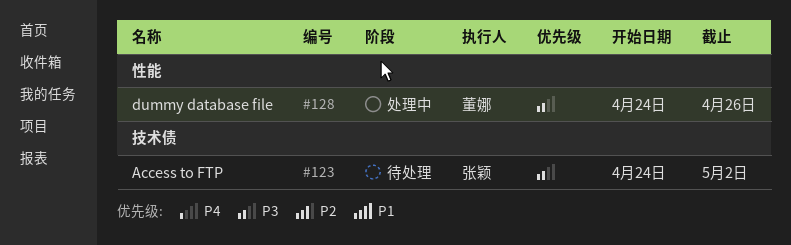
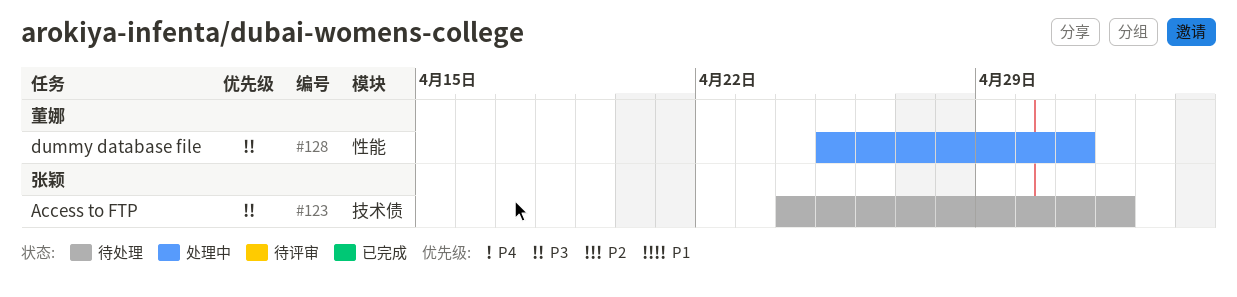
#128, start: Apr 24 -> Apr 25
#128, due: Apr 26 -> May 1

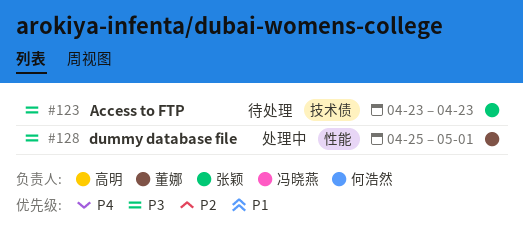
#123, start: Apr 24 -> Apr 23
#123, due: May 2 -> Apr 23

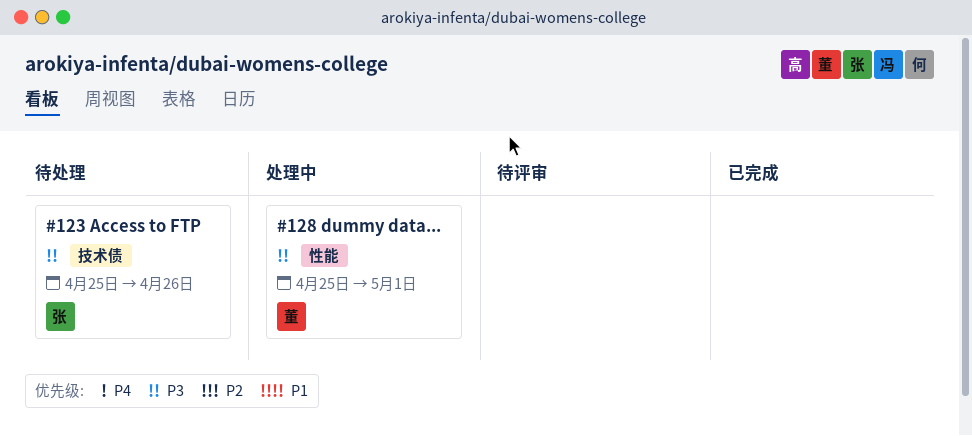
#123, start: Apr 23 -> Apr 25
#123, due: Apr 23 -> Apr 26

